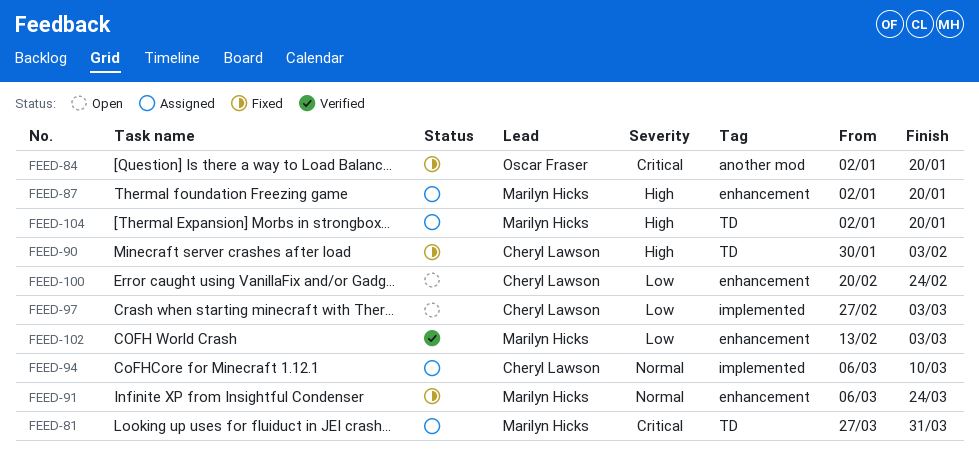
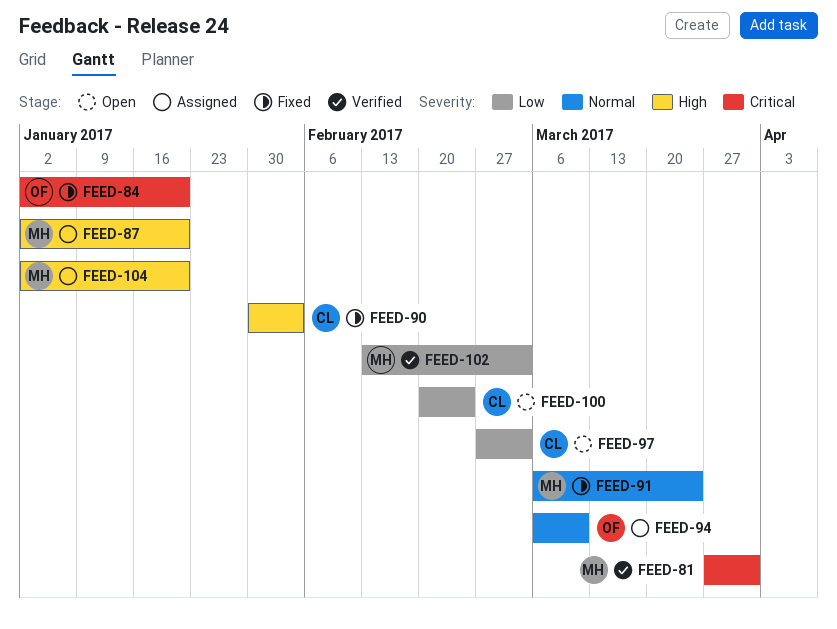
FEED-81, status: Assigned -> Verified
FEED-94, owner: Cheryl Lawson -> Oscar Fraser

